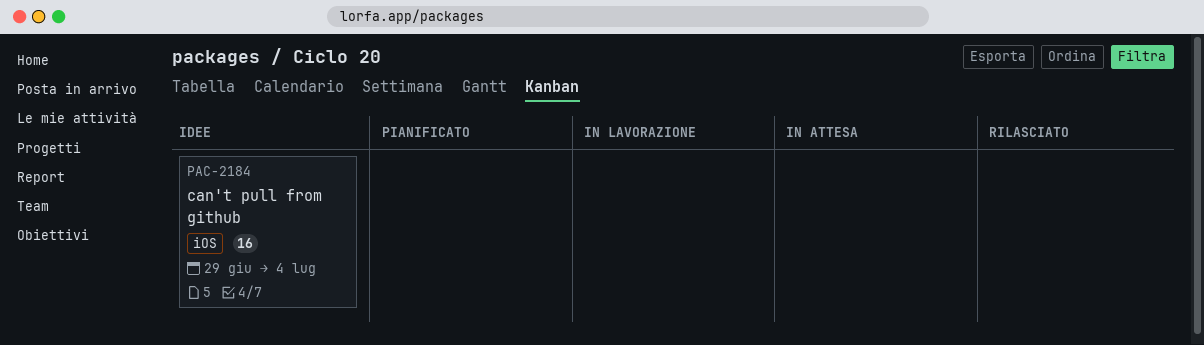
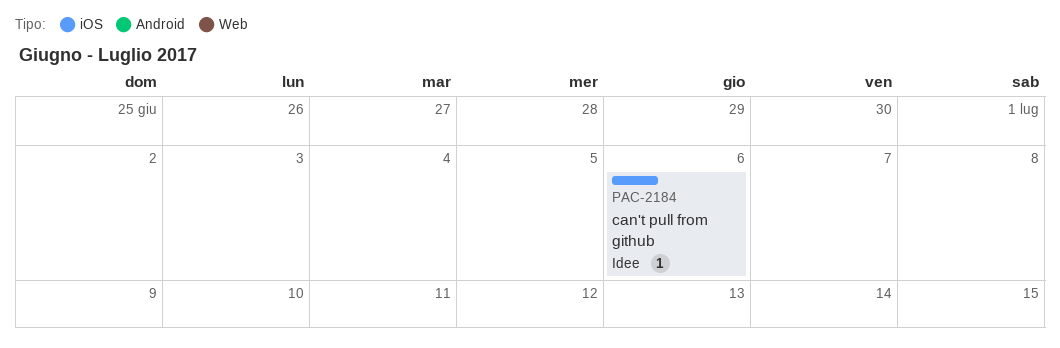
PAC-2184, estimate: 16 -> 1
PAC-2184, due: Jul 4 -> Jul 6

